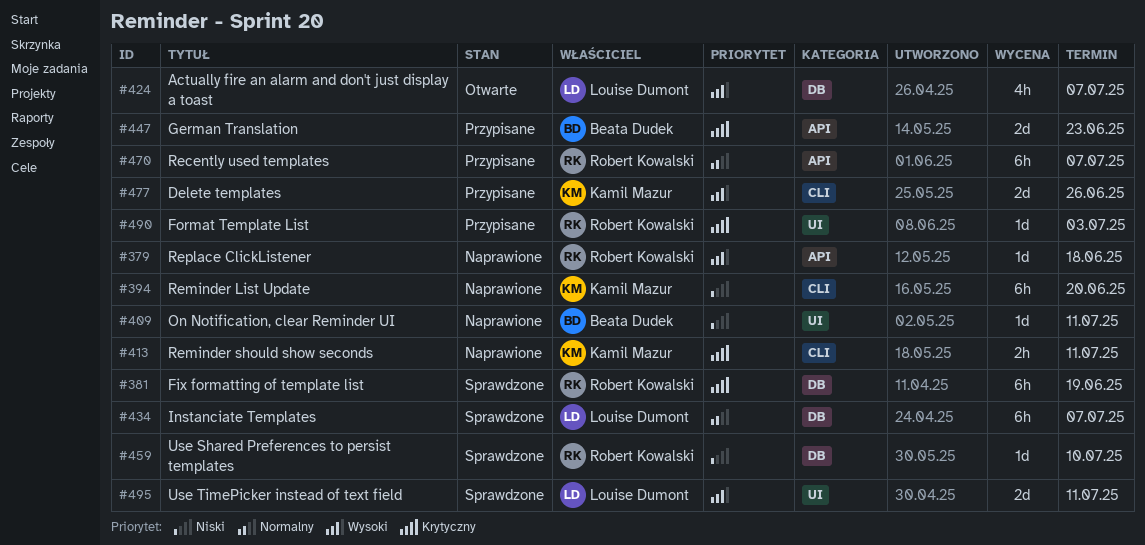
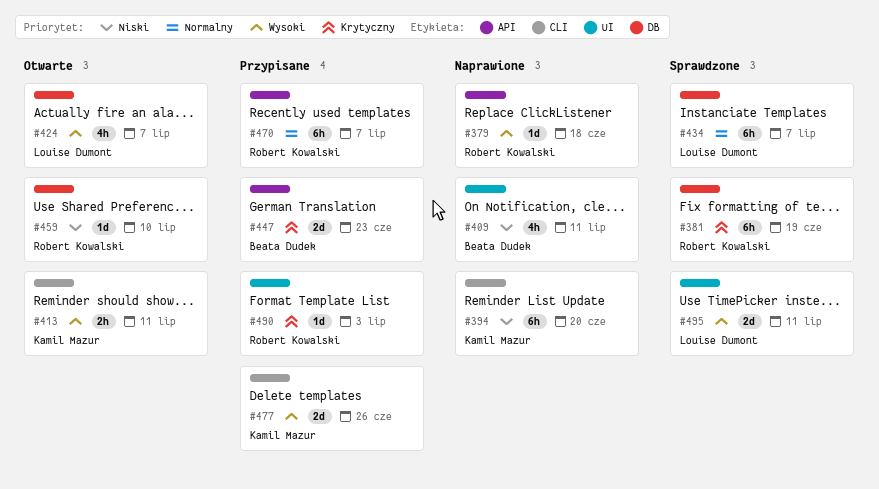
#409, estimate: 1d -> 4h
#413, status: Naprawione -> Otwarte
#413, priority: Krytyczny -> Wysoki
#459, status: Sprawdzone -> Otwarte

